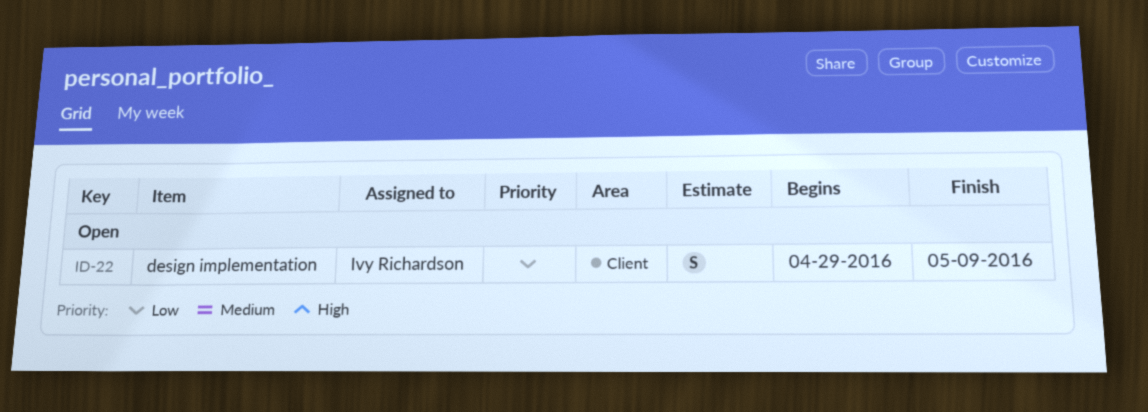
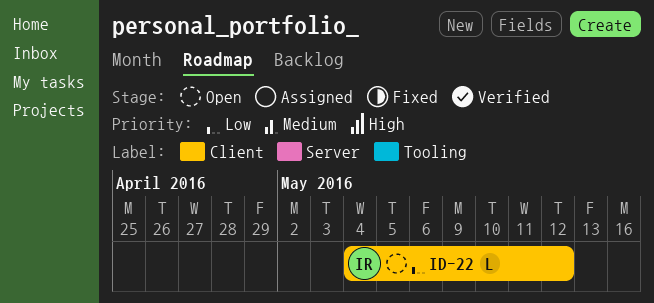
ID-22, estimate: S -> L
ID-22, start: Apr 29 -> May 4
ID-22, due: May 9 -> May 12

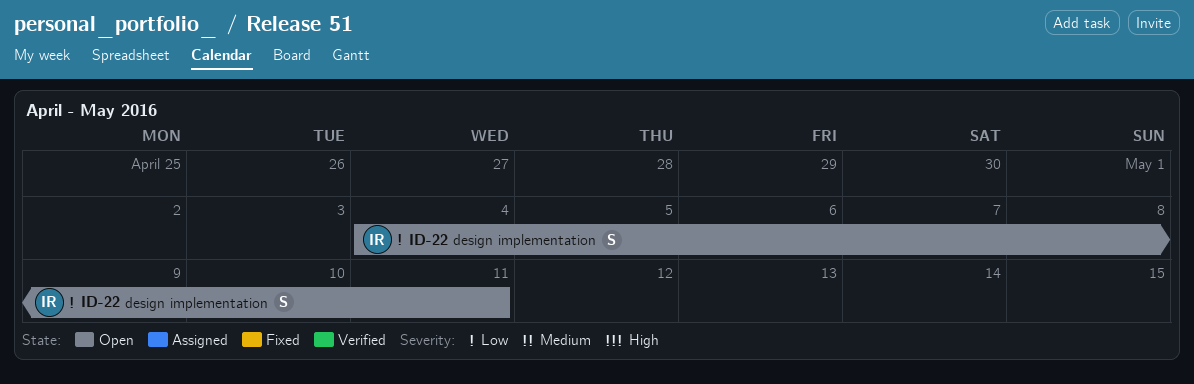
ID-22, estimate: L -> S
ID-22, due: May 12 -> May 11

